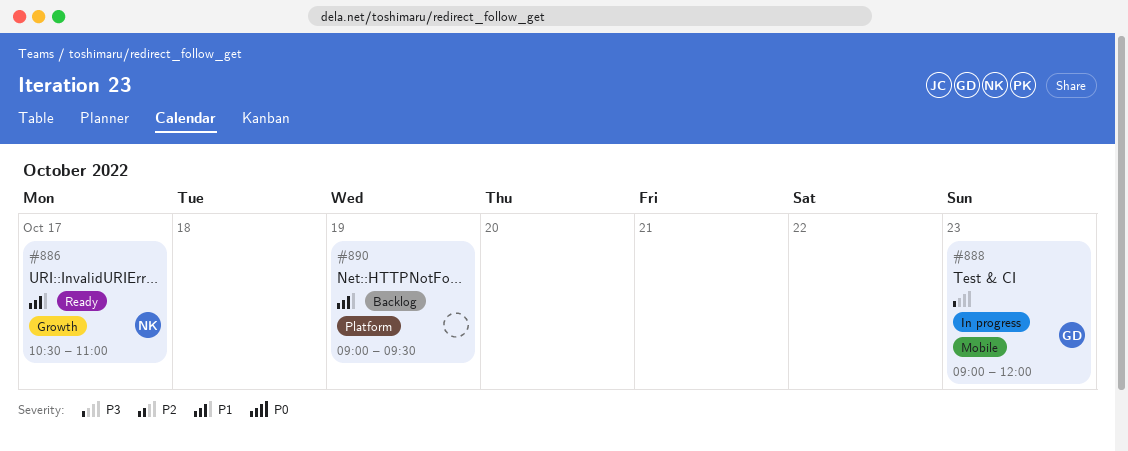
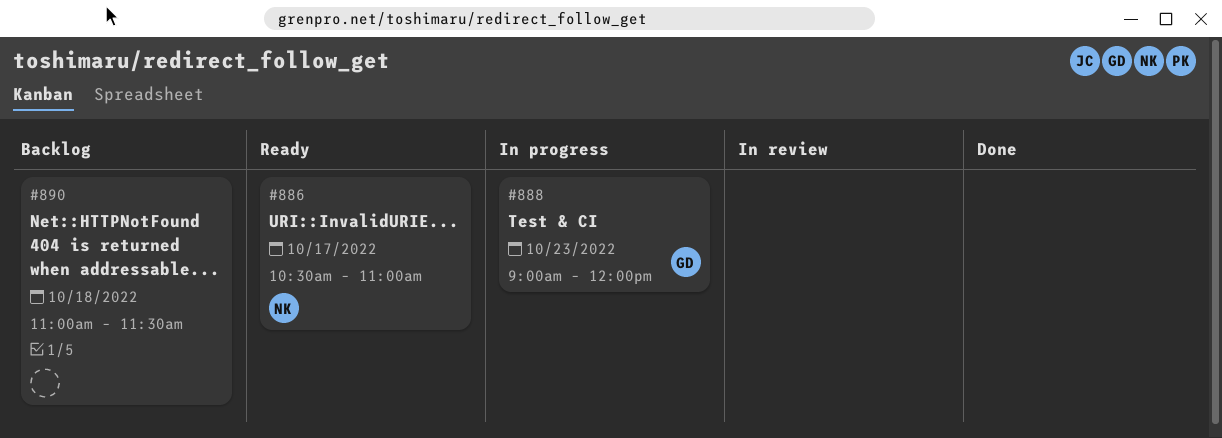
#890, day: Oct 19 -> Oct 18
#890, begins: 09:00 -> 11:00
#890, ends: 09:30 -> 11:30

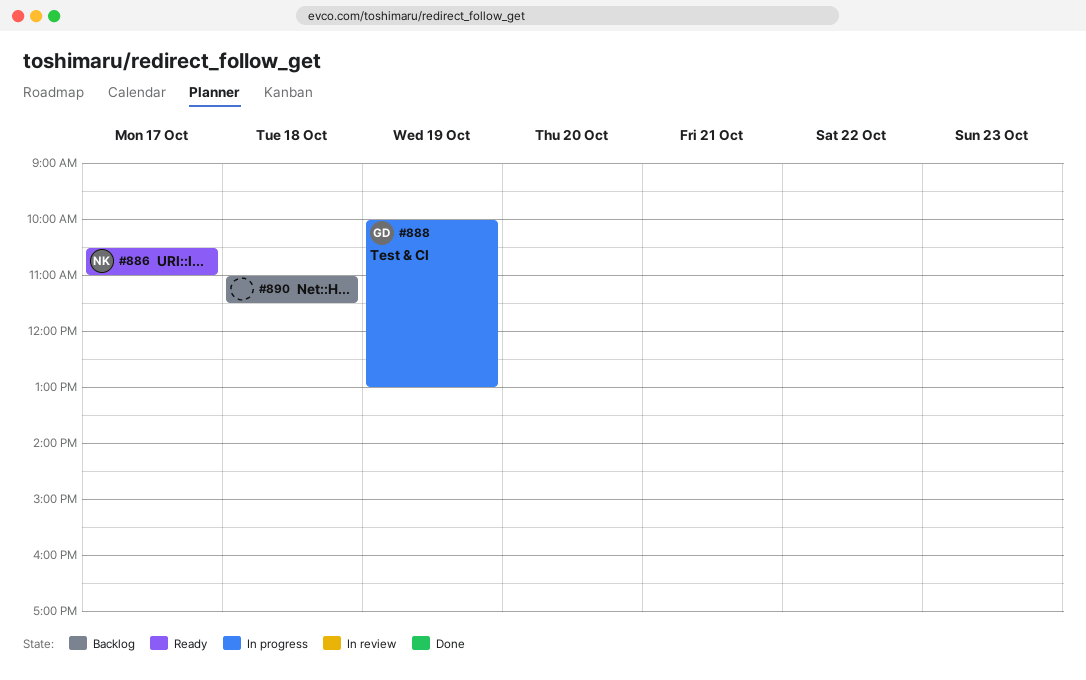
#888, day: Oct 23 -> Oct 19
#888, begins: 09:00 -> 10:00
#888, ends: 12:00 -> 13:00

